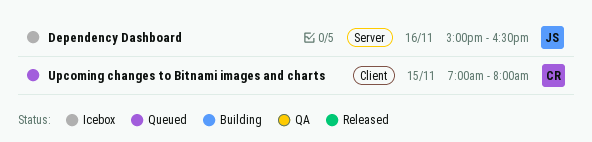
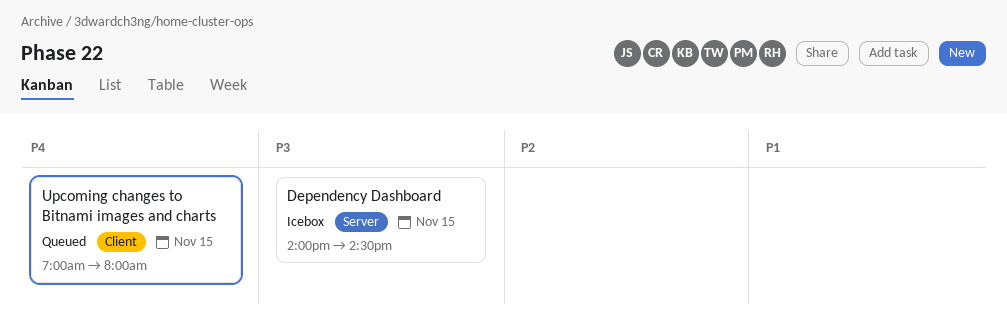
Dependency Dashboard, day: Nov 16 -> Nov 15
Dependency Dashboard, begins: 15:00 -> 14:00
Dependency Dashboard, ends: 16:30 -> 14:30

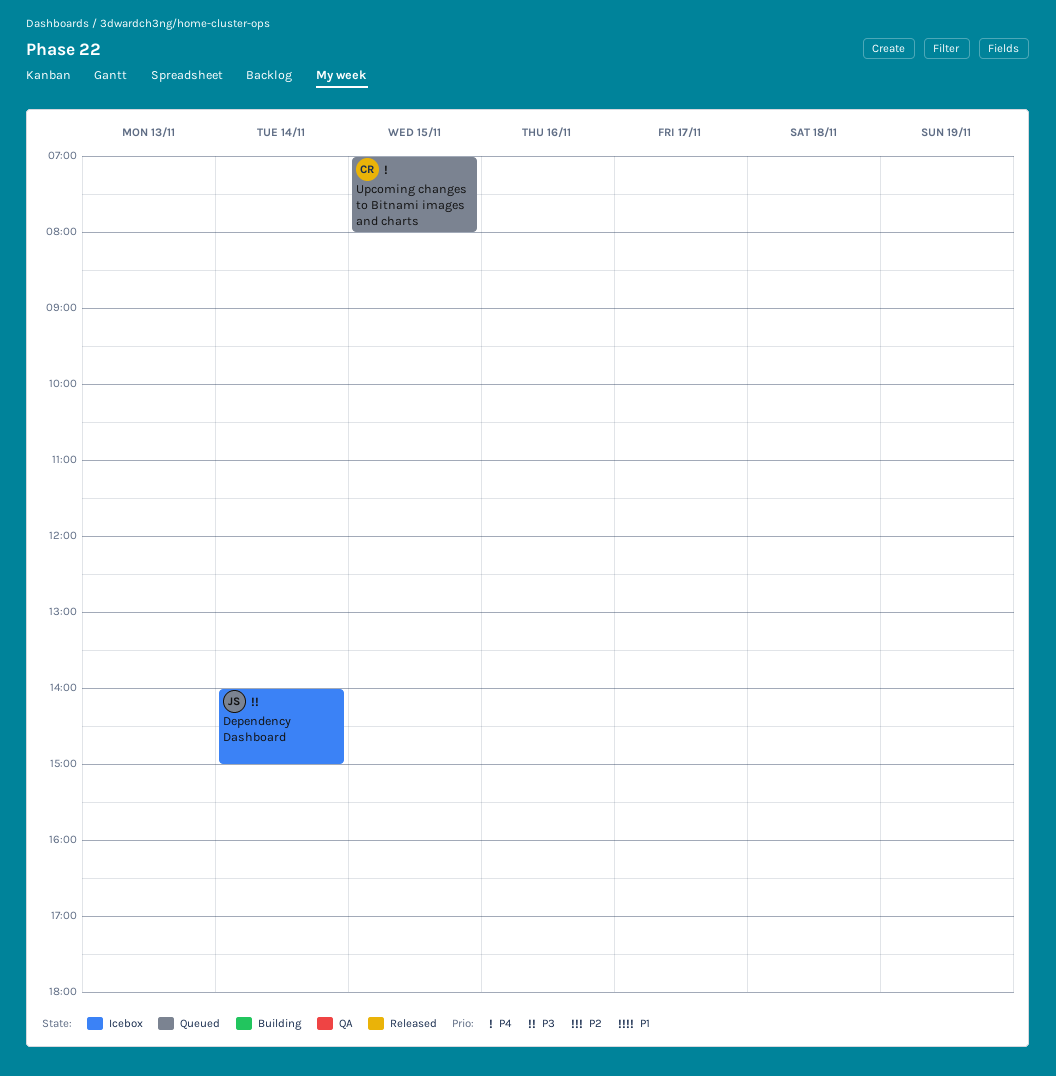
Dependency Dashboard, day: Nov 15 -> Nov 14
Dependency Dashboard, ends: 14:30 -> 15:00

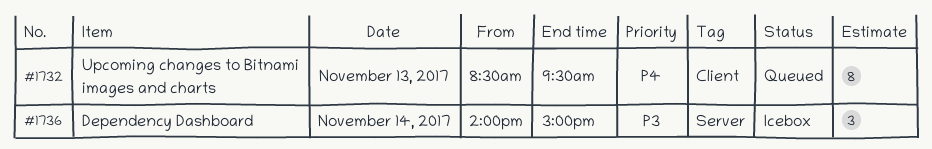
Upcoming changes to Bitnami images and charts, day: Nov 15 -> Nov 13
Upcoming changes to Bitnami images and charts, begins: 07:00 -> 08:30
Upcoming changes to Bitnami images and charts, ends: 08:00 -> 09:30

